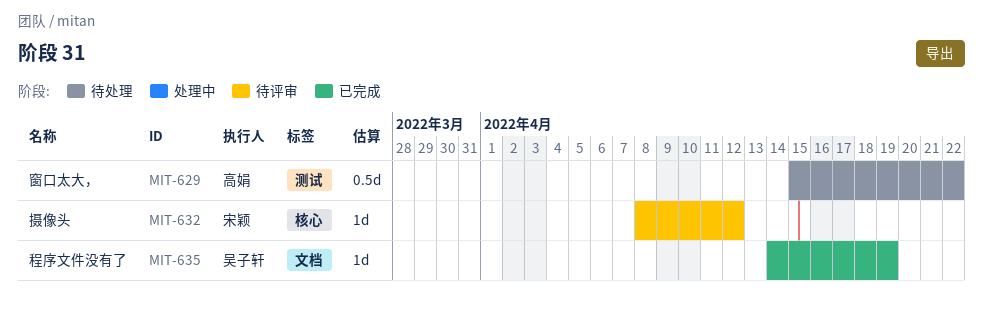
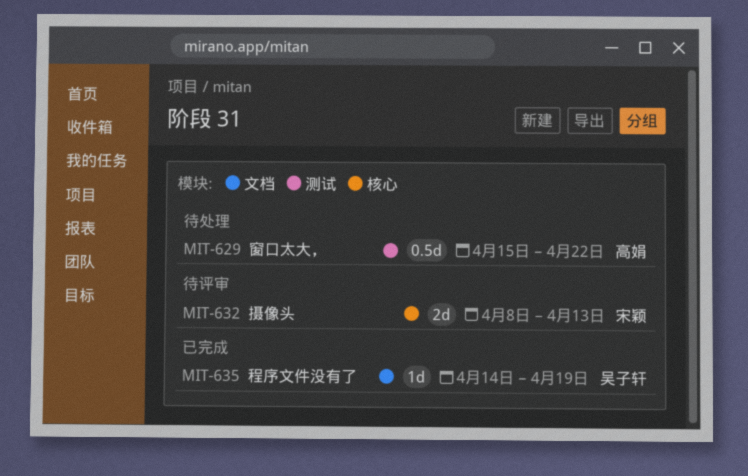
MIT-632, estimate: 1d -> 2d
MIT-632, due: Apr 12 -> Apr 13

